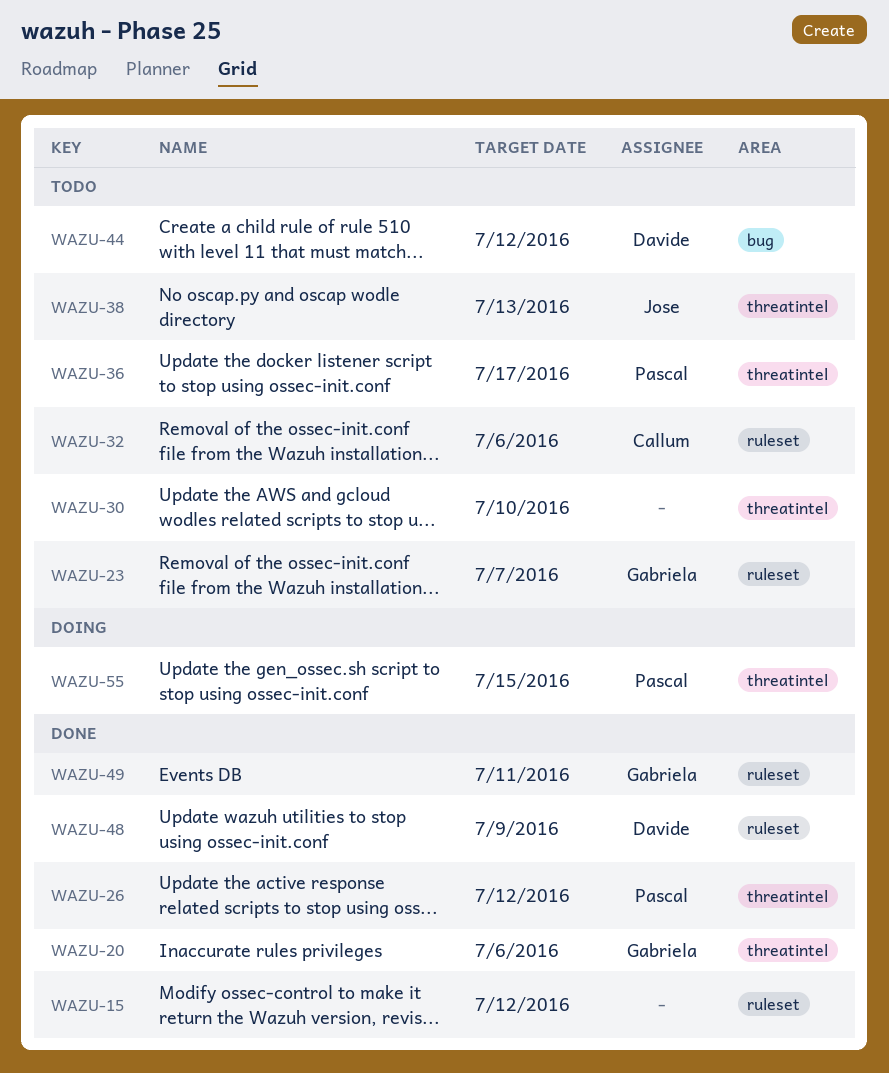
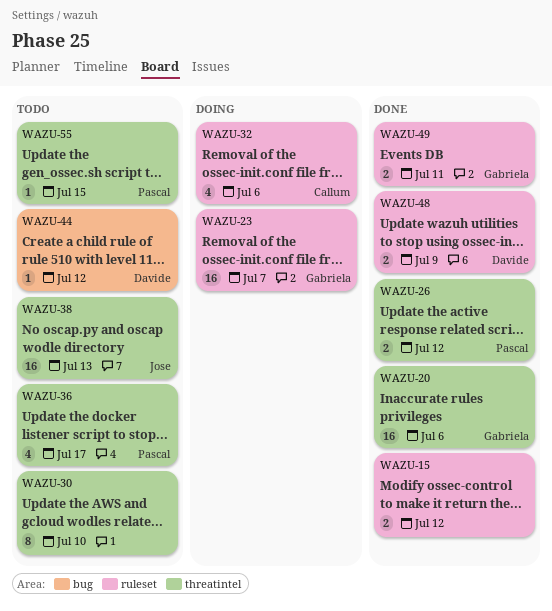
WAZU-23, status: Todo -> Doing
WAZU-32, status: Todo -> Doing
WAZU-55, status: Doing -> Todo

